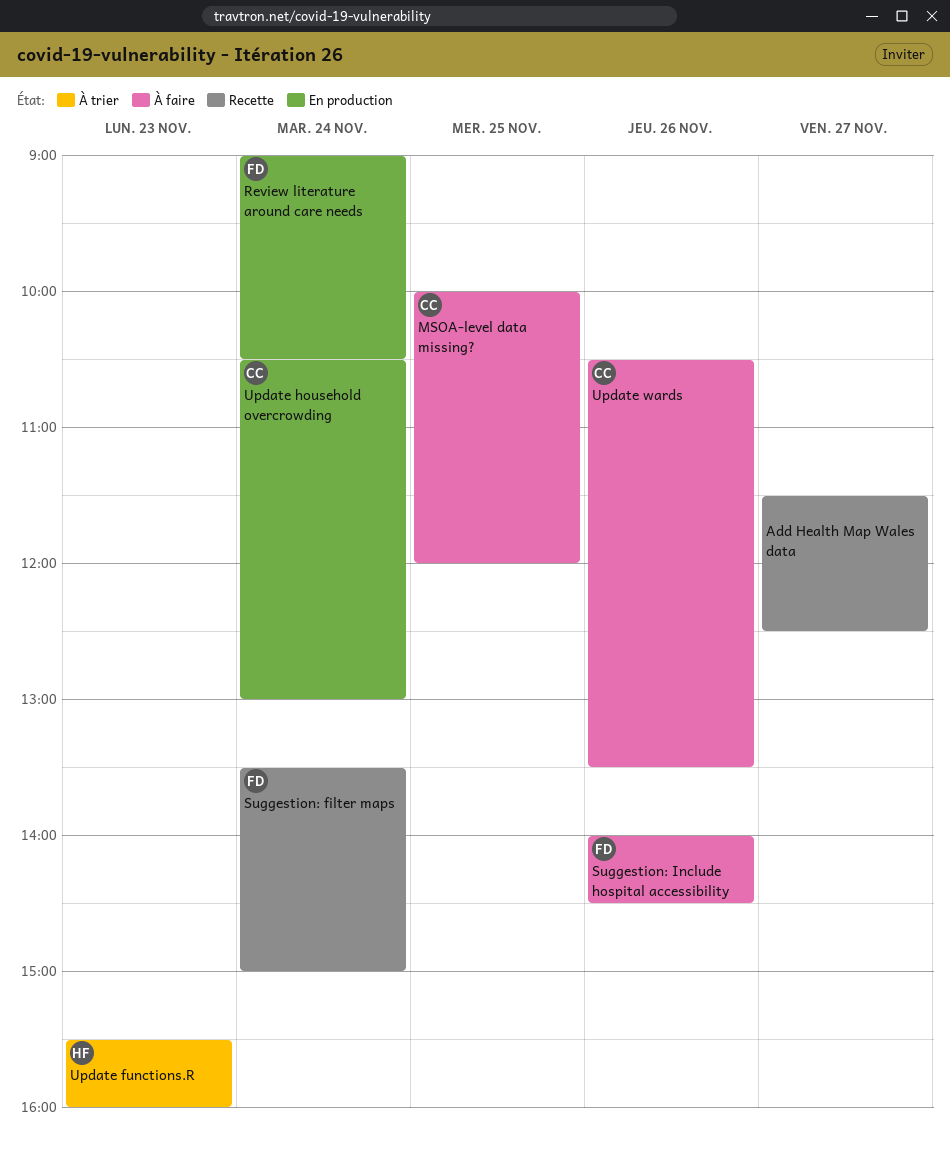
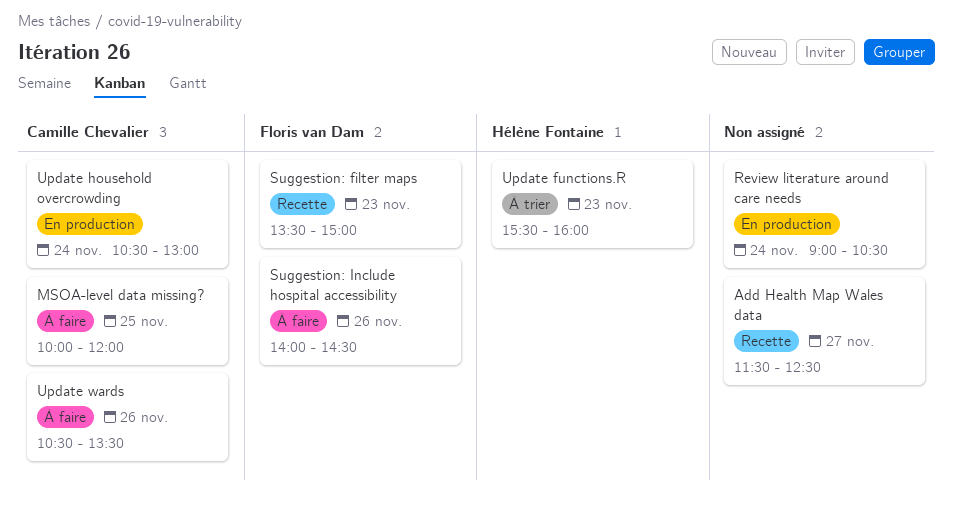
Review literature around care needs, owner: Floris van Dam -> none
Suggestion: filter maps, day: Nov 24 -> Nov 23

